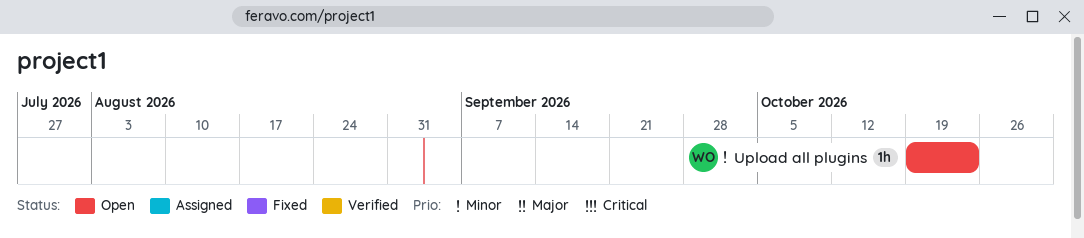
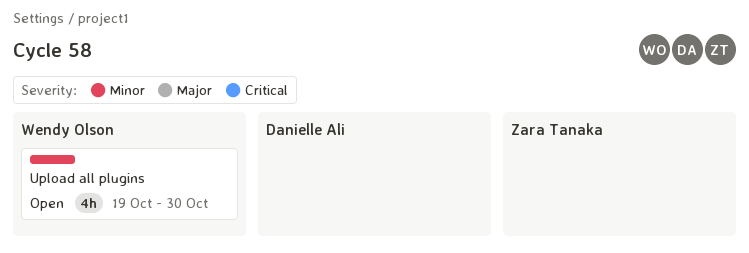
Upload all plugins, estimate: 1h -> 4h
Upload all plugins, due: Oct 23 -> Oct 30

